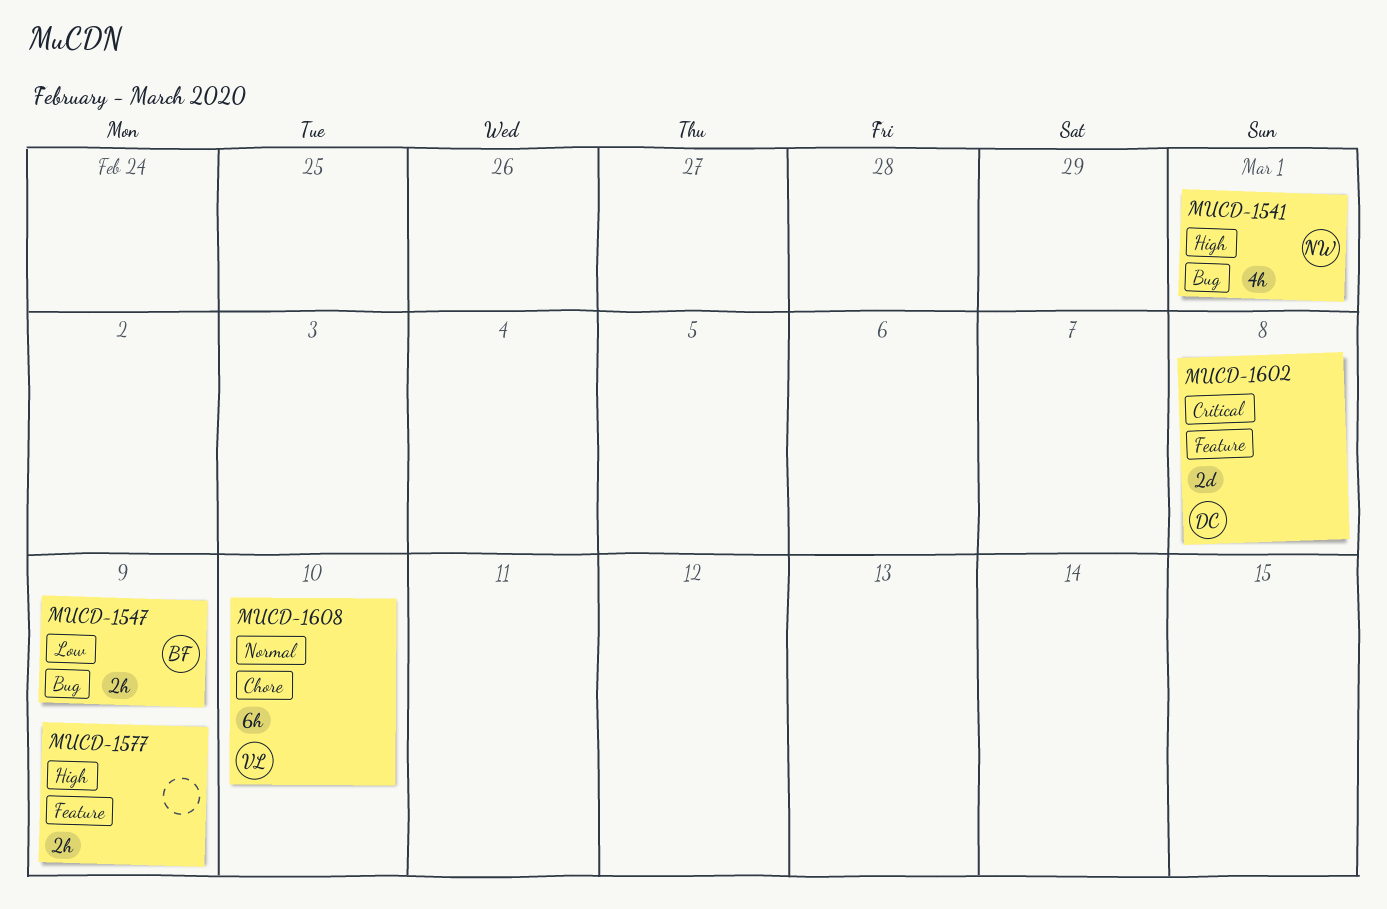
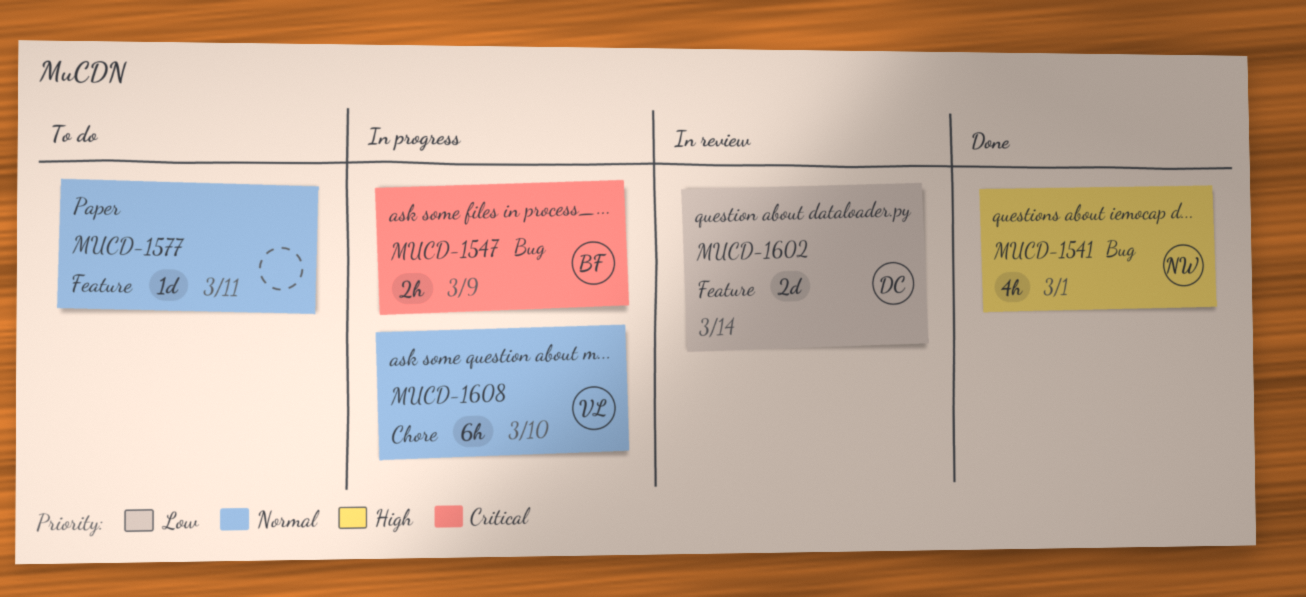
MUCD-1547, priority: Low -> Critical
MUCD-1577, priority: High -> Normal
MUCD-1577, estimate: 2h -> 1d
MUCD-1577, due: Mar 9 -> Mar 11
MUCD-1602, priority: Critical -> Low
MUCD-1602, due: Mar 8 -> Mar 14

